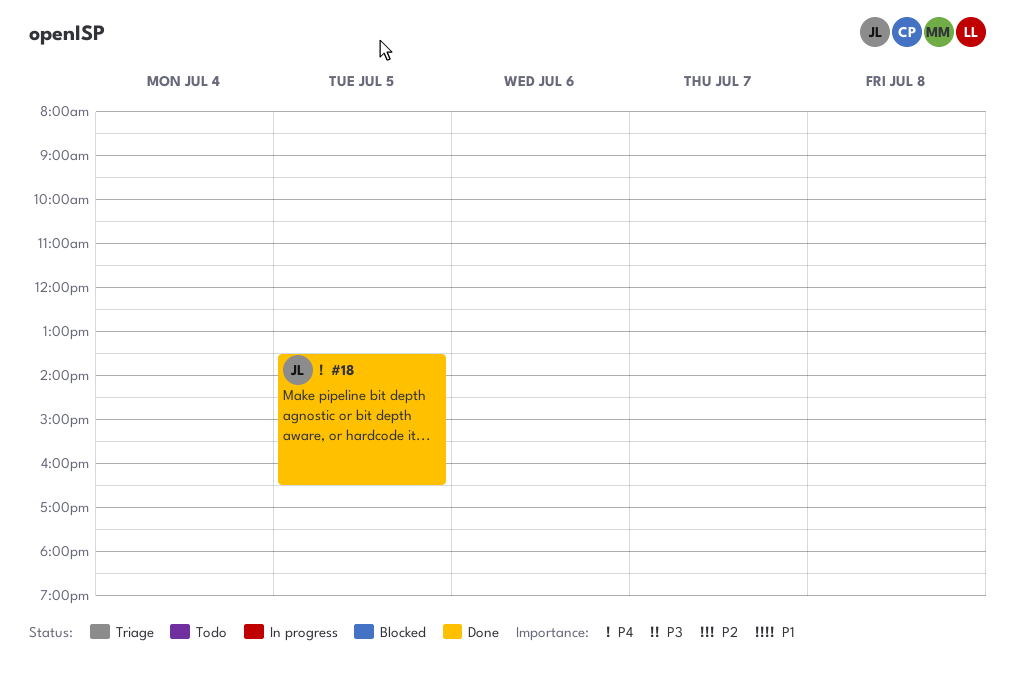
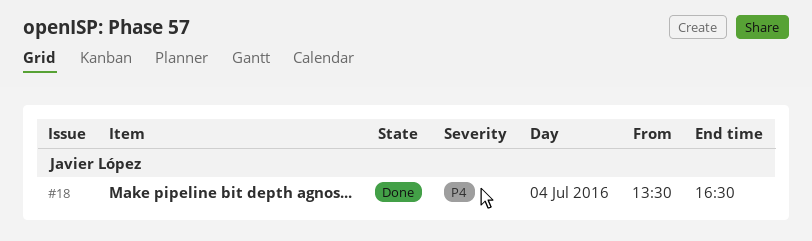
#18, day: Jul 5 -> Jul 4

